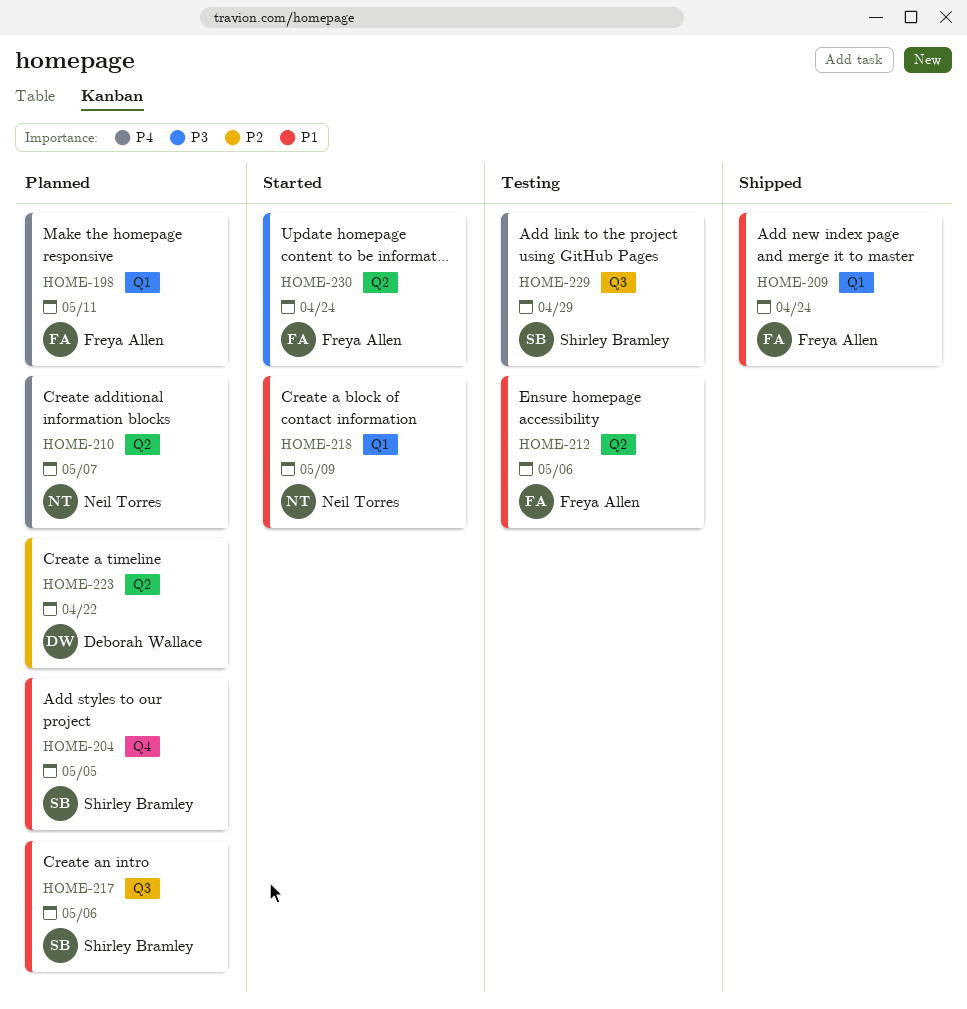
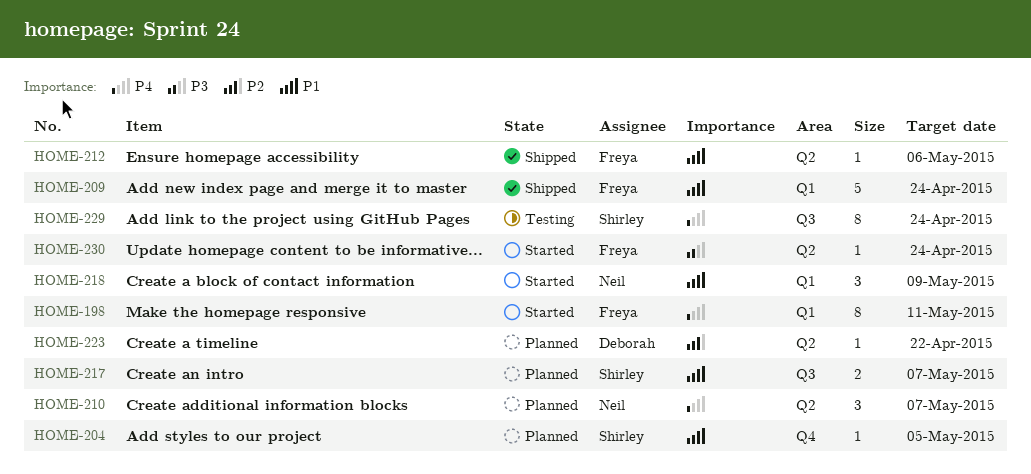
HOME-198, status: Planned -> Started
HOME-212, status: Testing -> Shipped
HOME-217, due: May 6 -> May 7
HOME-229, due: Apr 29 -> Apr 24

